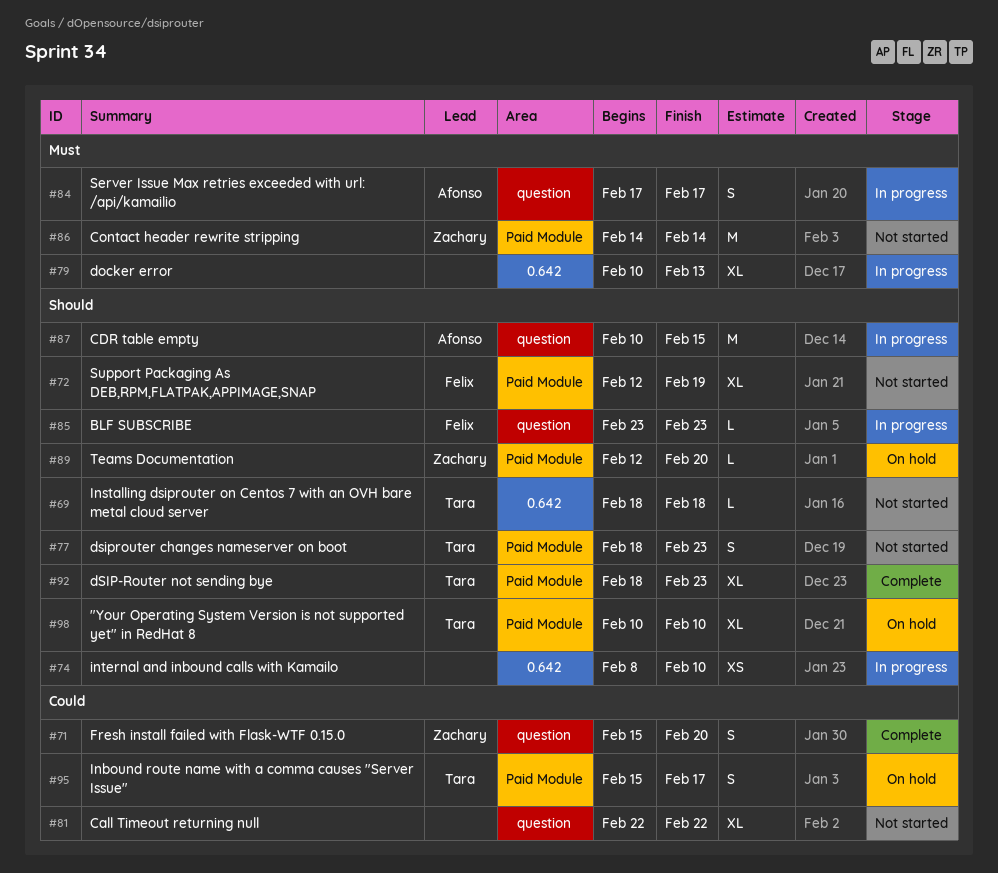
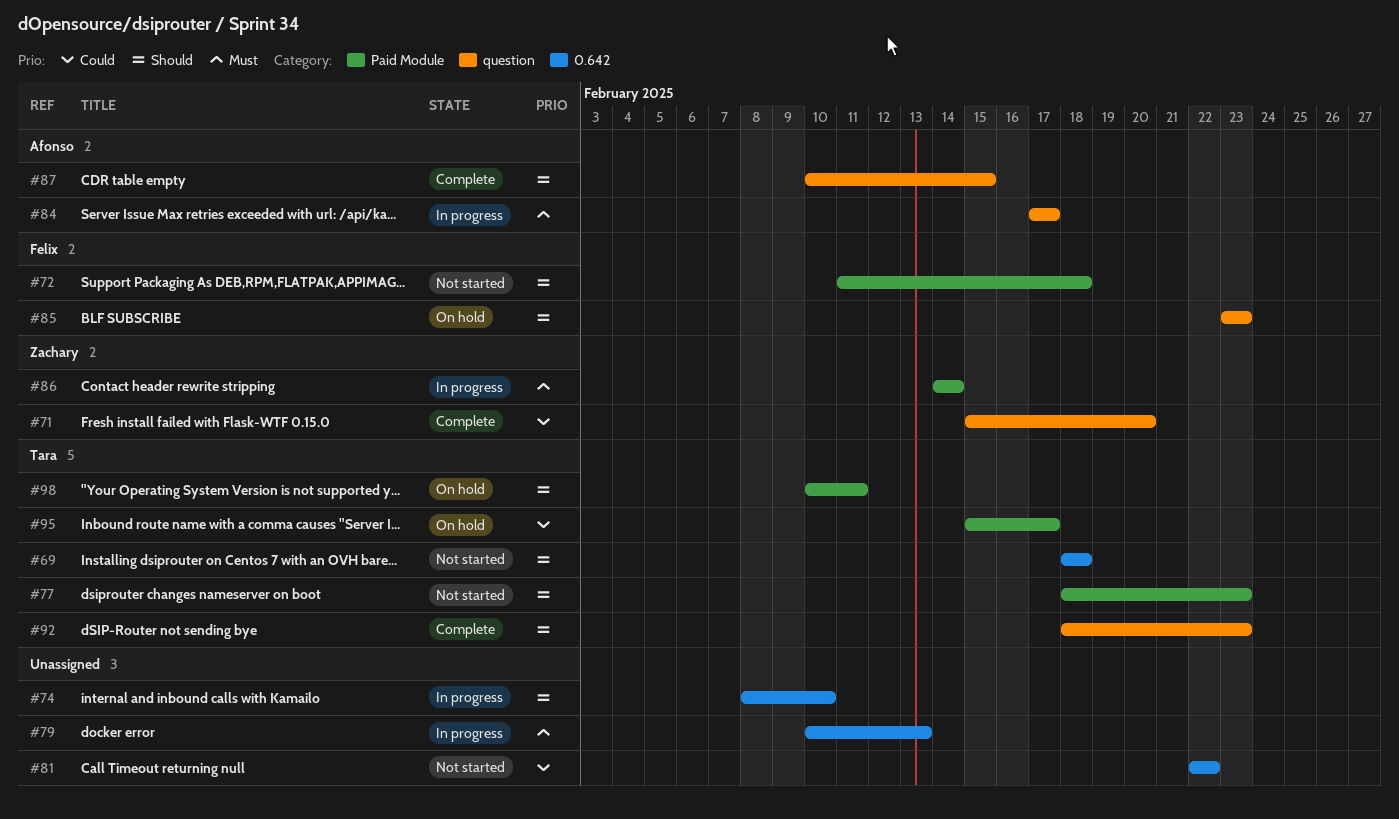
#72, start: Feb 12 -> Feb 11
#72, due: Feb 19 -> Feb 18
#81, label: question -> 0.642
#85, status: In progress -> On hold
#86, status: Not started -> In progress
#87, status: In progress -> Complete
#89: present -> none
#92, label: Paid Module -> question
#98, due: Feb 10 -> Feb 11

